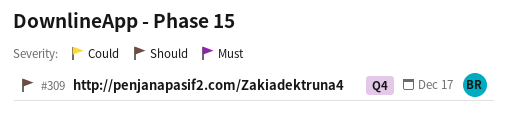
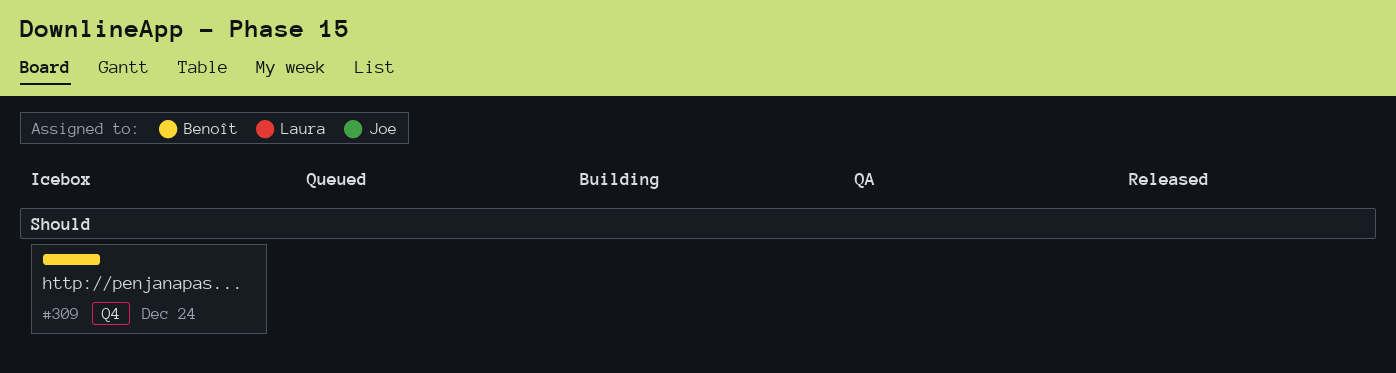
#309, due: Dec 17 -> Dec 24

